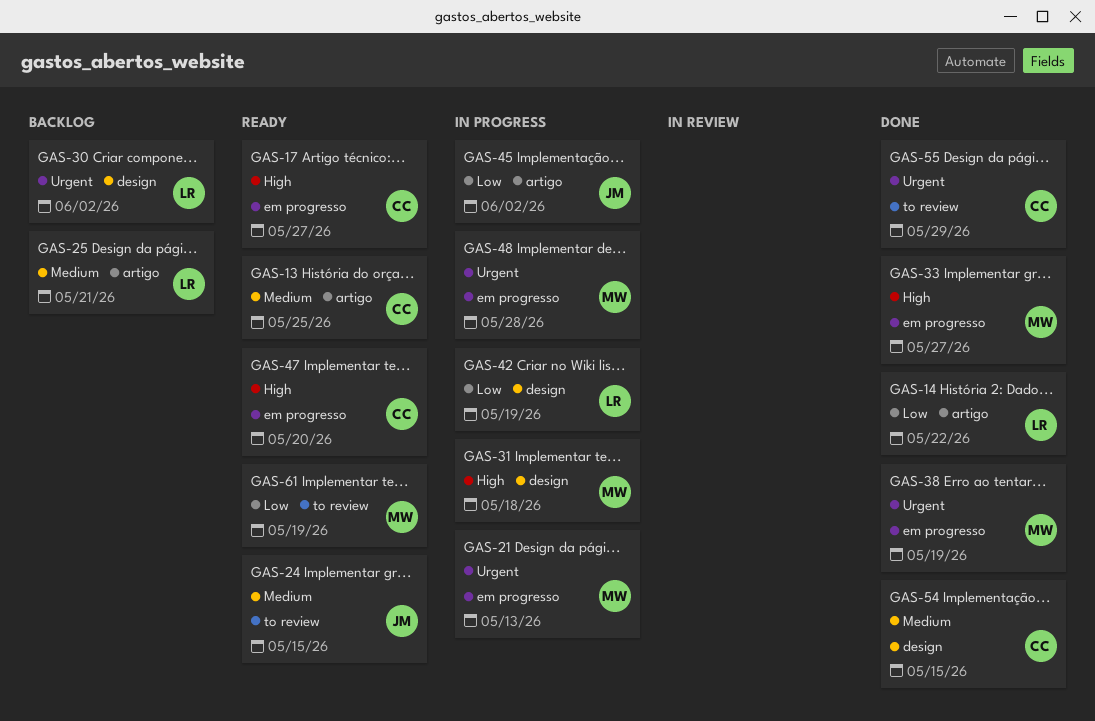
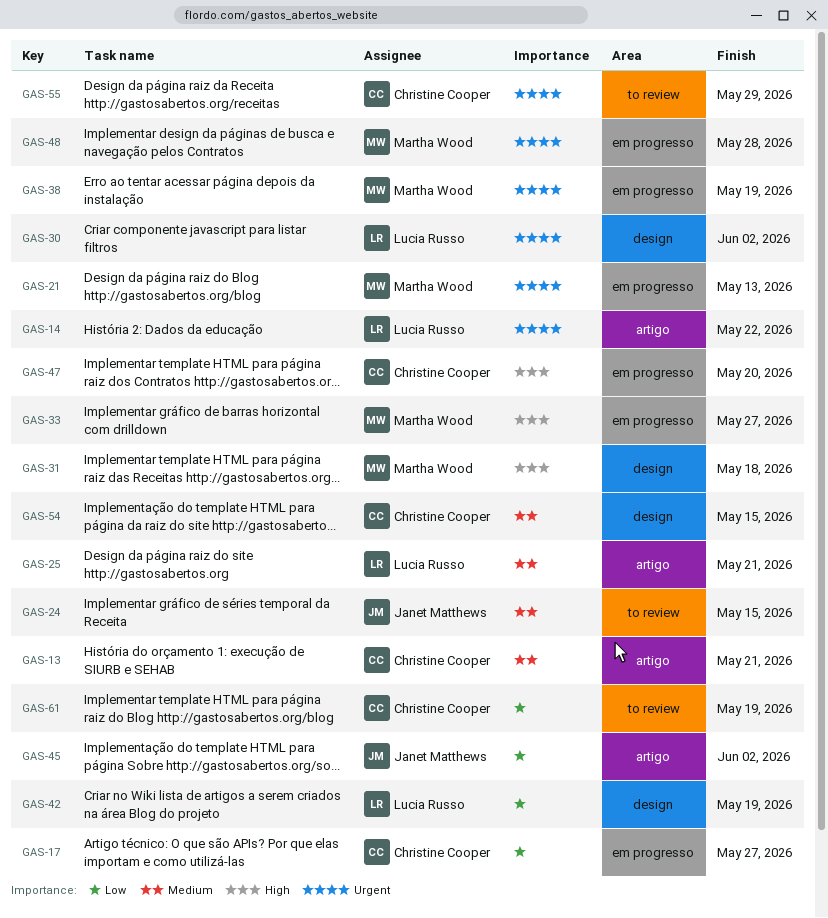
GAS-13, due: May 25 -> May 21
GAS-14, priority: Low -> Urgent
GAS-17, priority: High -> Low
GAS-61, owner: Martha Wood -> Christine Cooper

